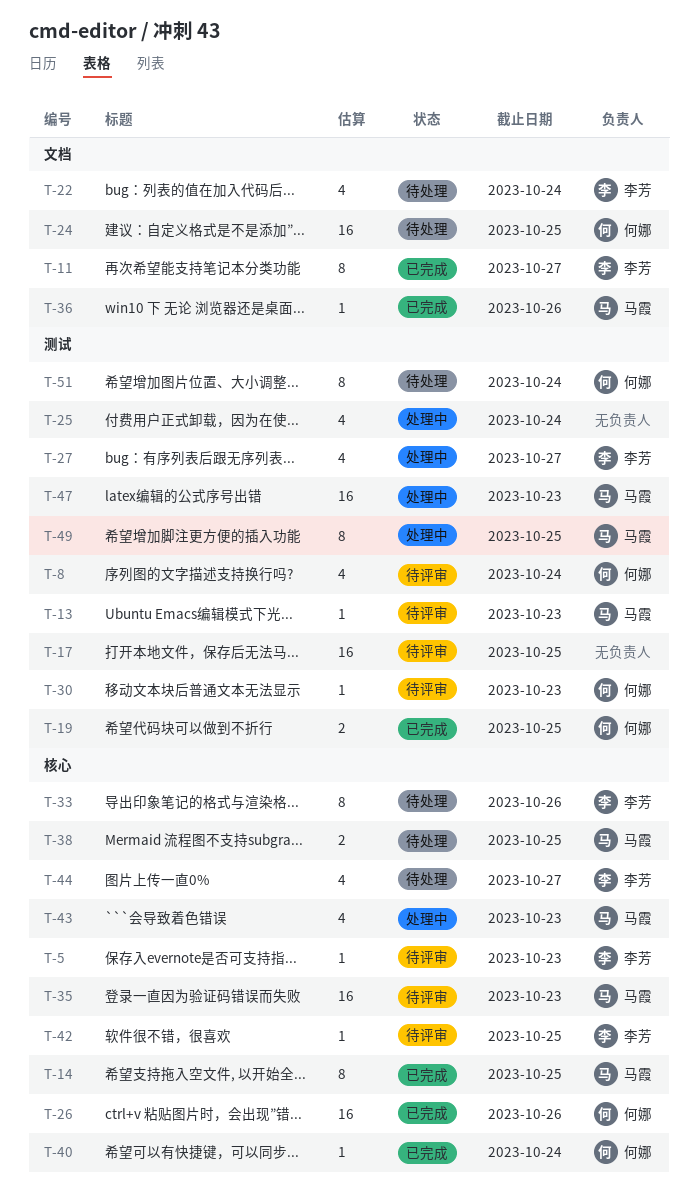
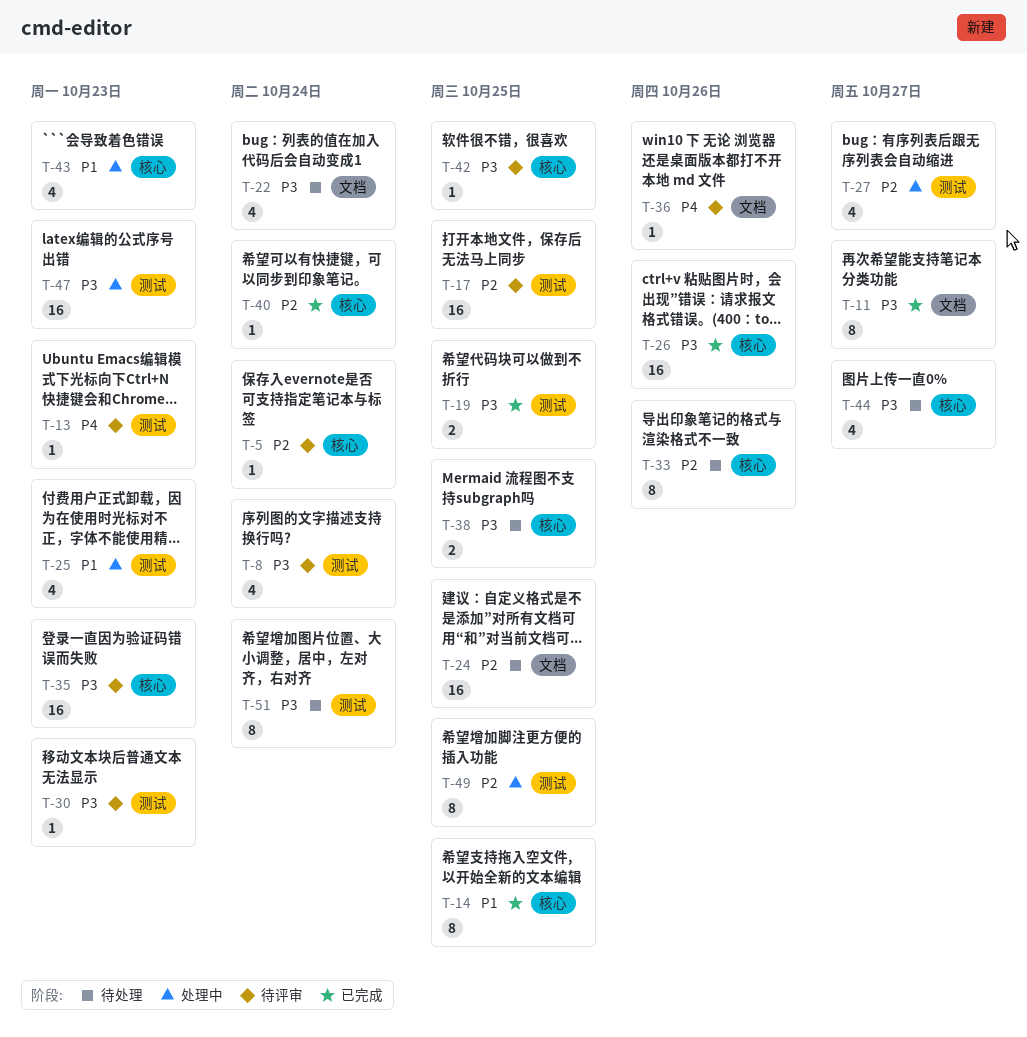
T-5, due: Oct 23 -> Oct 24
T-25, due: Oct 24 -> Oct 23
T-36, status: 已完成 -> 待评审

